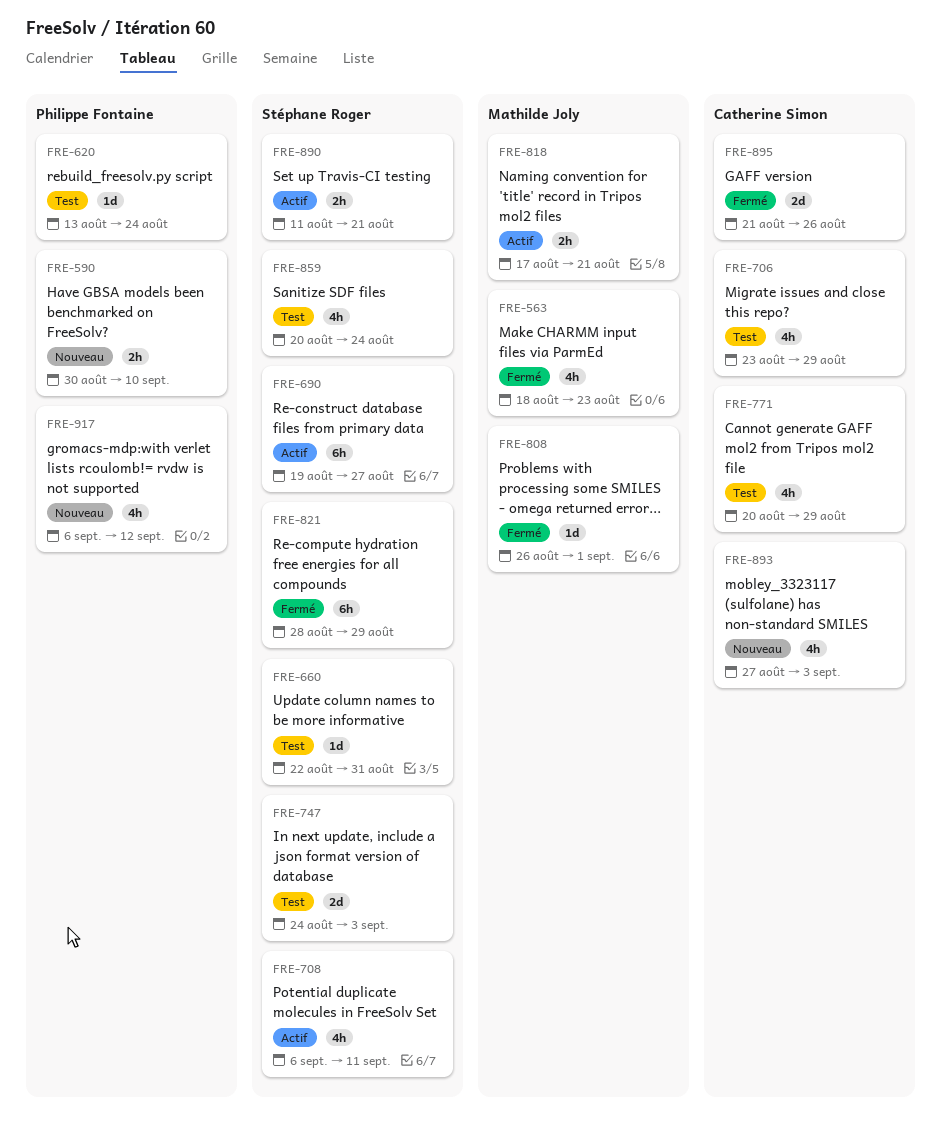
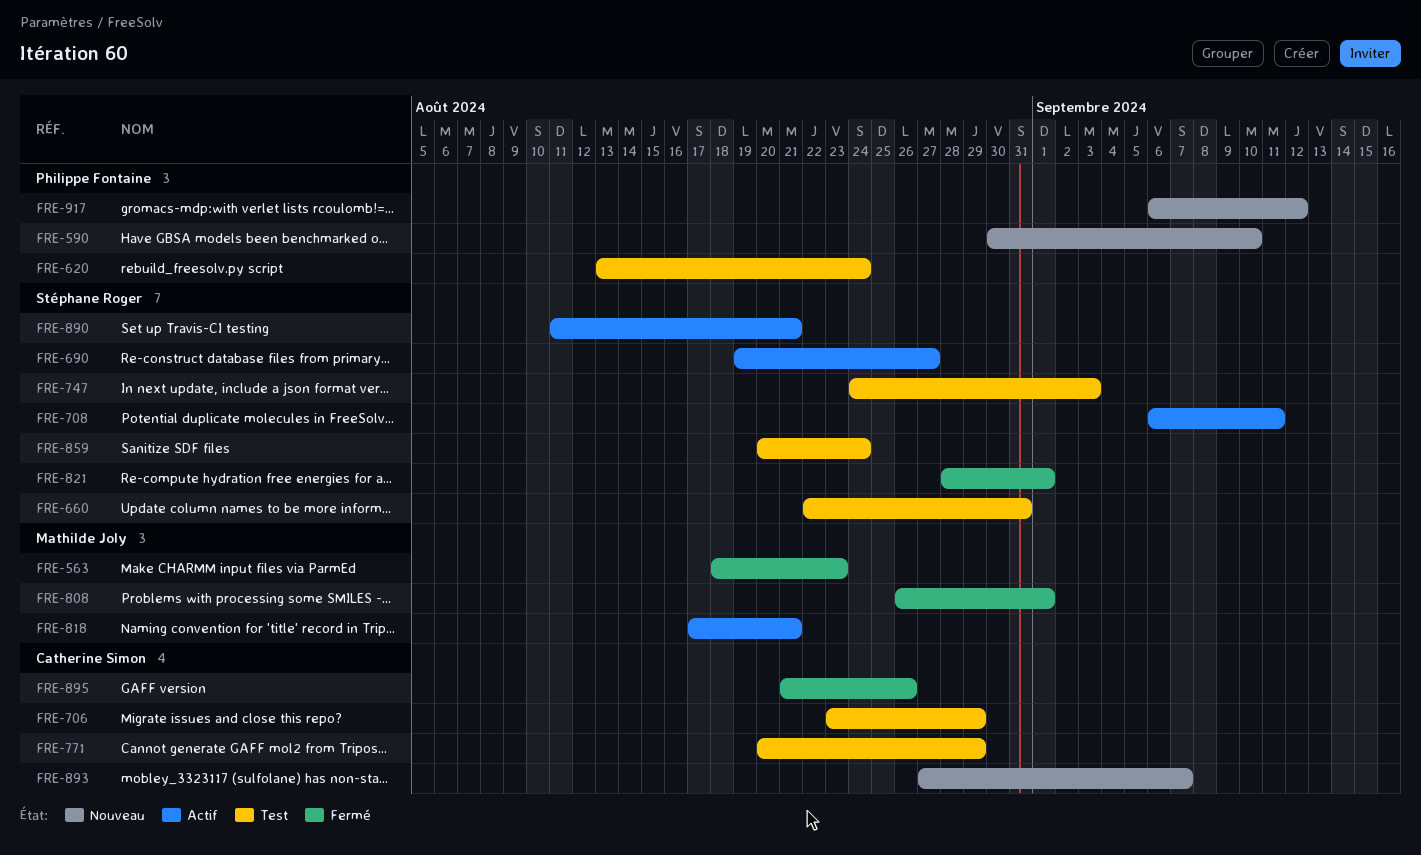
FRE-821, due: Aug 29 -> Sep 1
FRE-893, due: Sep 3 -> Sep 7

